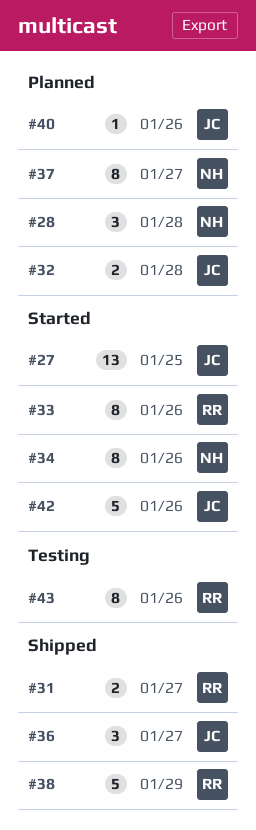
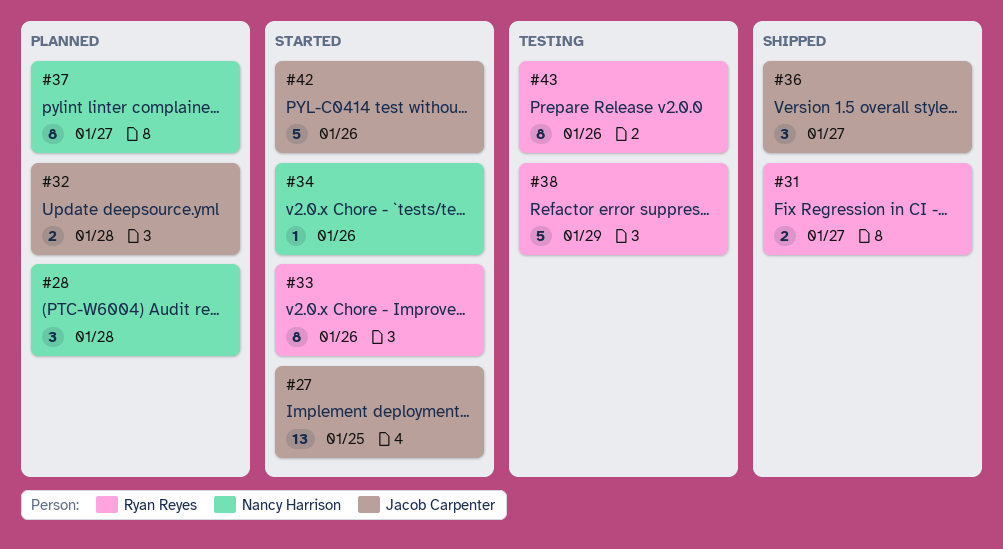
#34, estimate: 8 -> 1
#38, status: Shipped -> Testing
#40: present -> none

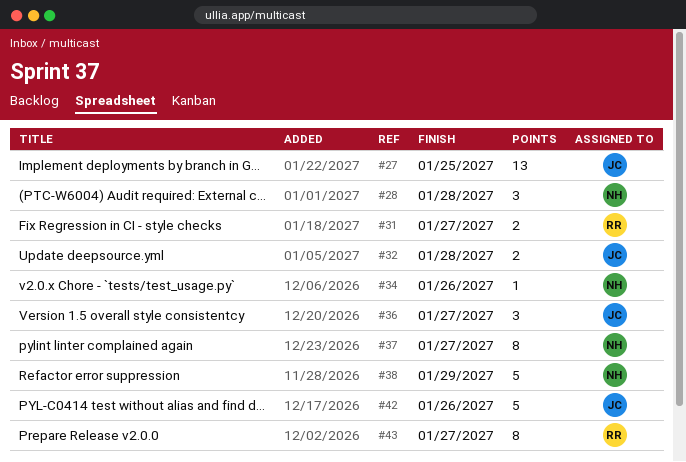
#33: present -> none
#38, owner: Ryan Reyes -> Nancy Harrison
#43, due: Jan 26 -> Jan 27

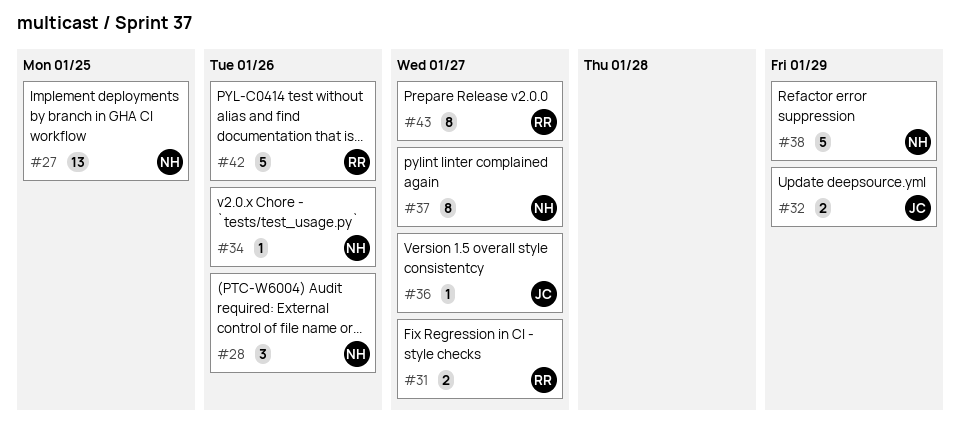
#27, owner: JC -> NH
#28, due: Jan 28 -> Jan 26
#32, due: Jan 28 -> Jan 29
#36, estimate: 3 -> 1
#42, owner: JC -> RR

